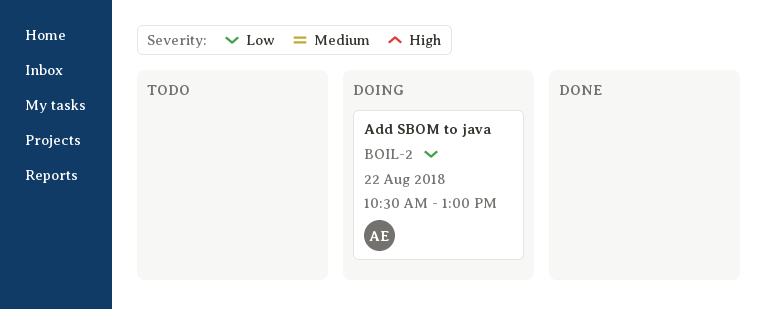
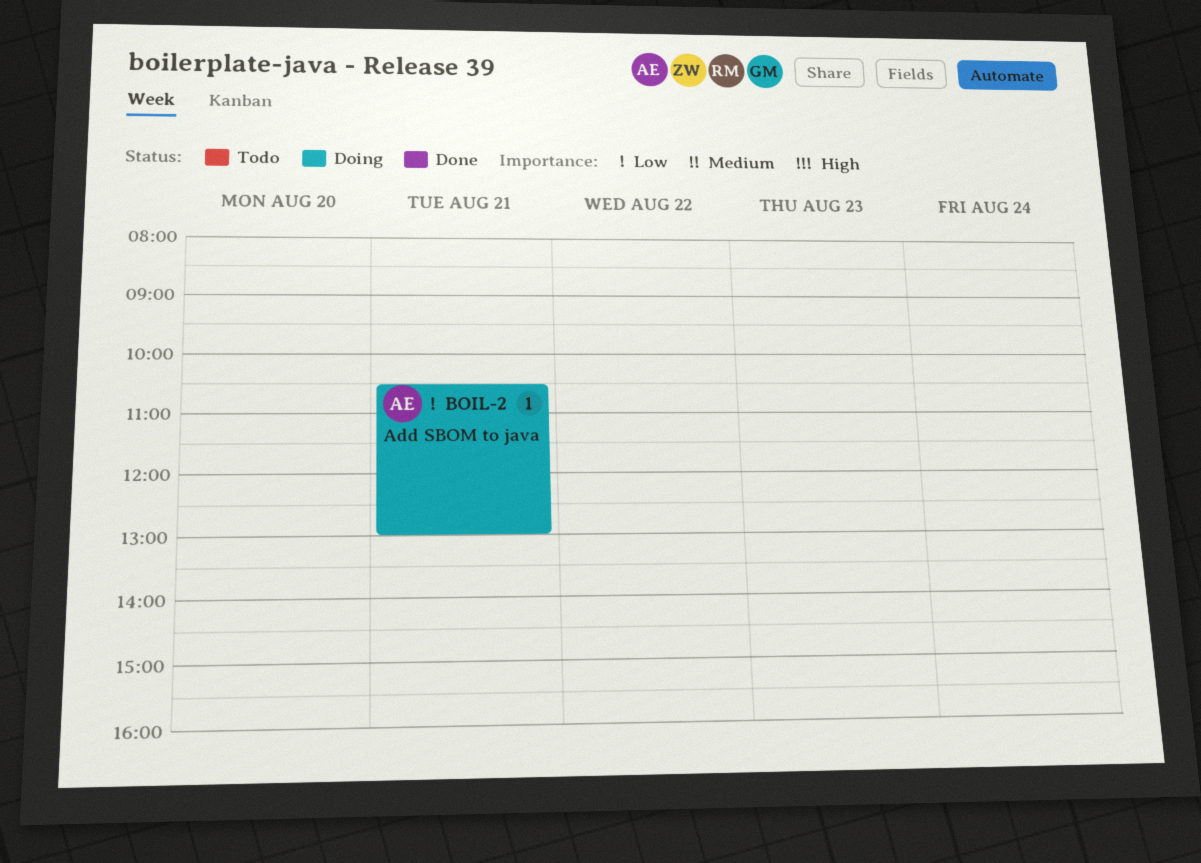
BOIL-2, day: Aug 22 -> Aug 21

